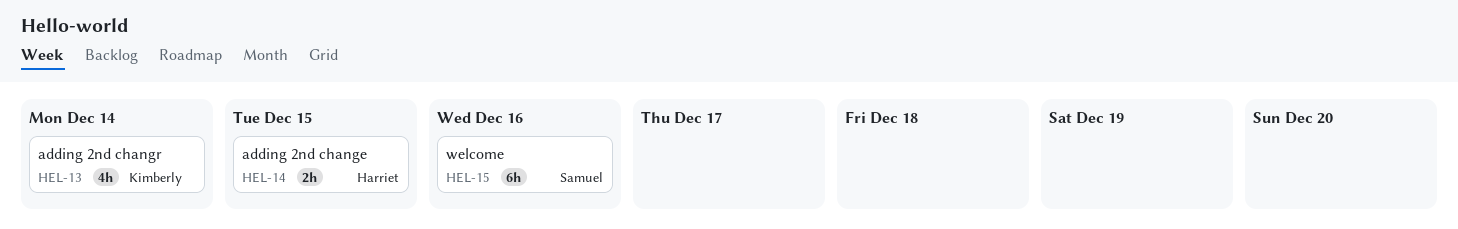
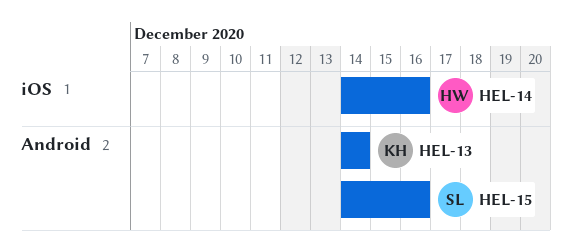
HEL-14, due: Dec 15 -> Dec 16

